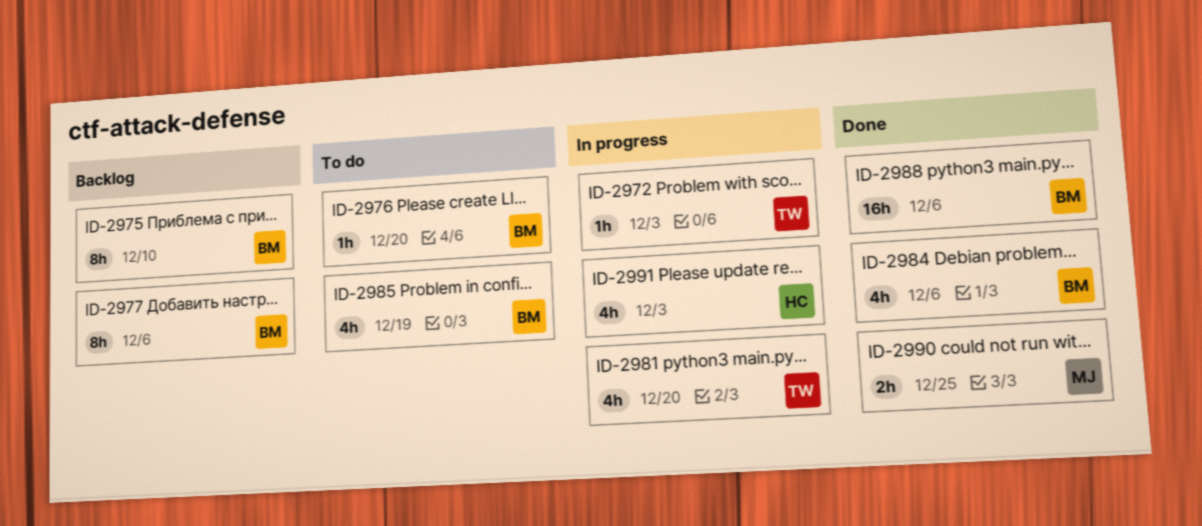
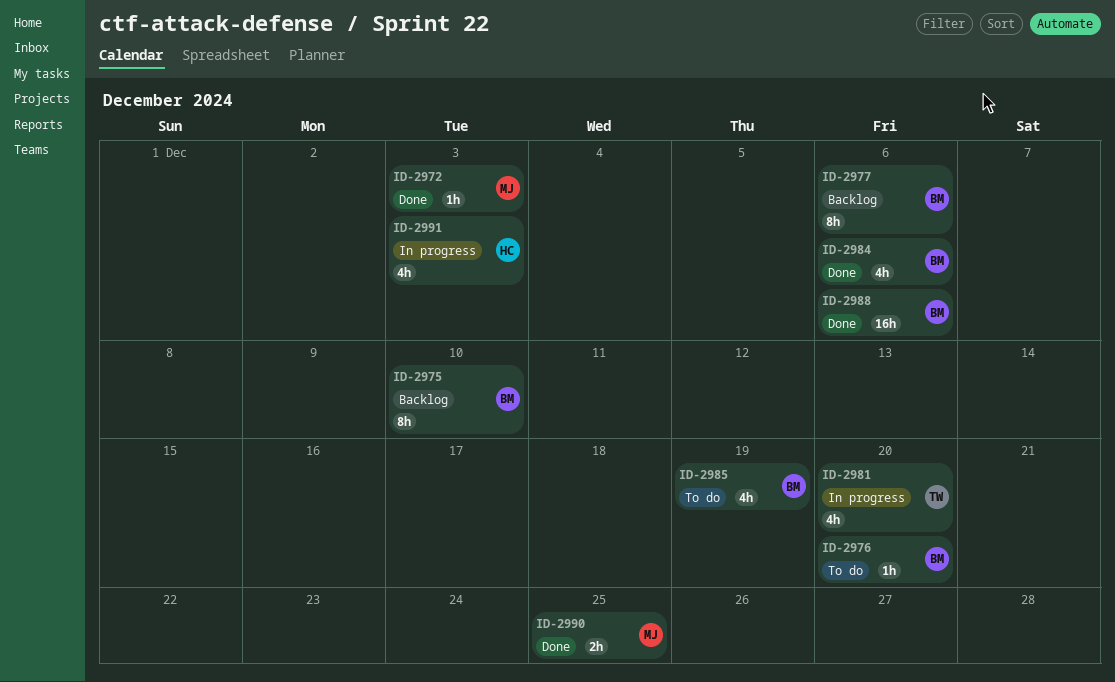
ID-2972, status: In progress -> Done
ID-2972, owner: TW -> MJ

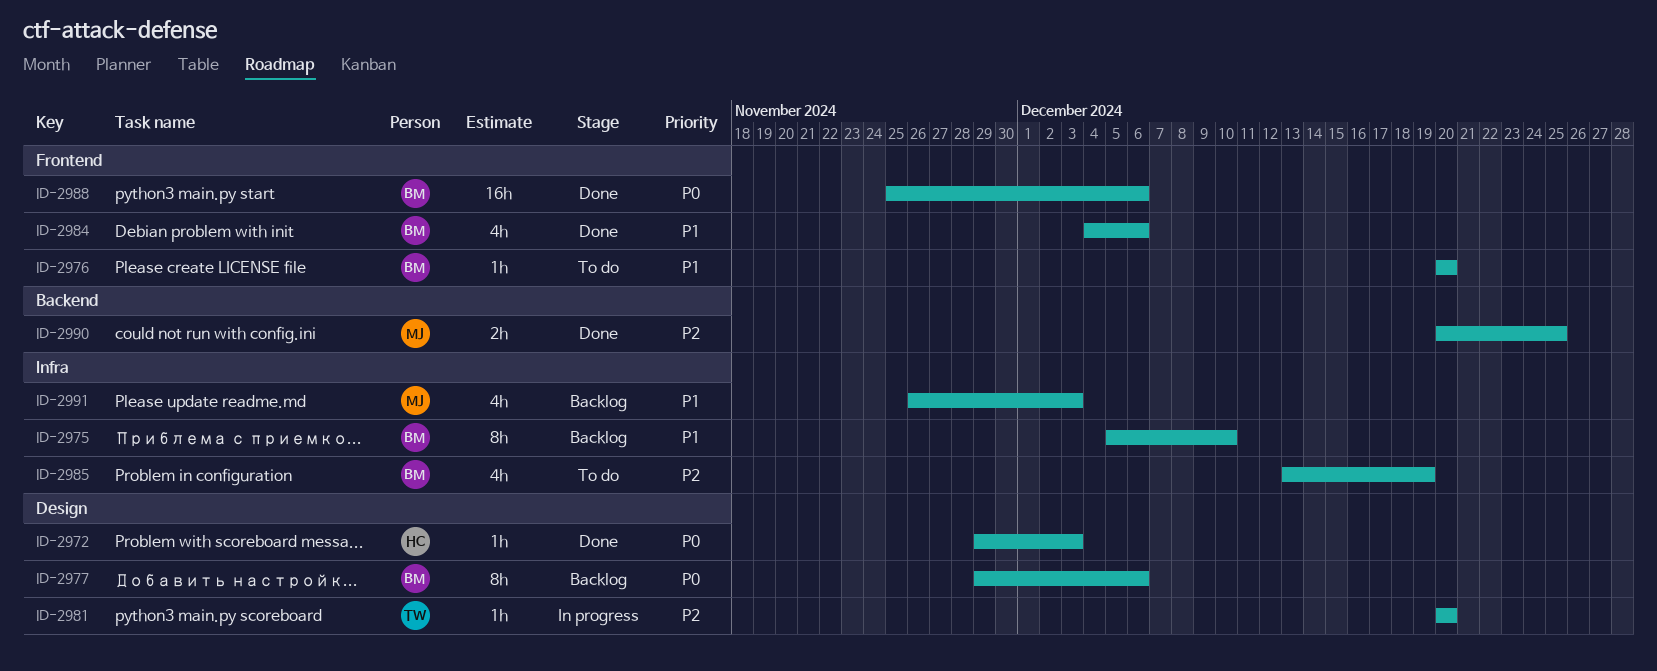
ID-2972, owner: MJ -> HC
ID-2981, estimate: 4h -> 1h
ID-2991, status: In progress -> Backlog
ID-2991, owner: HC -> MJ

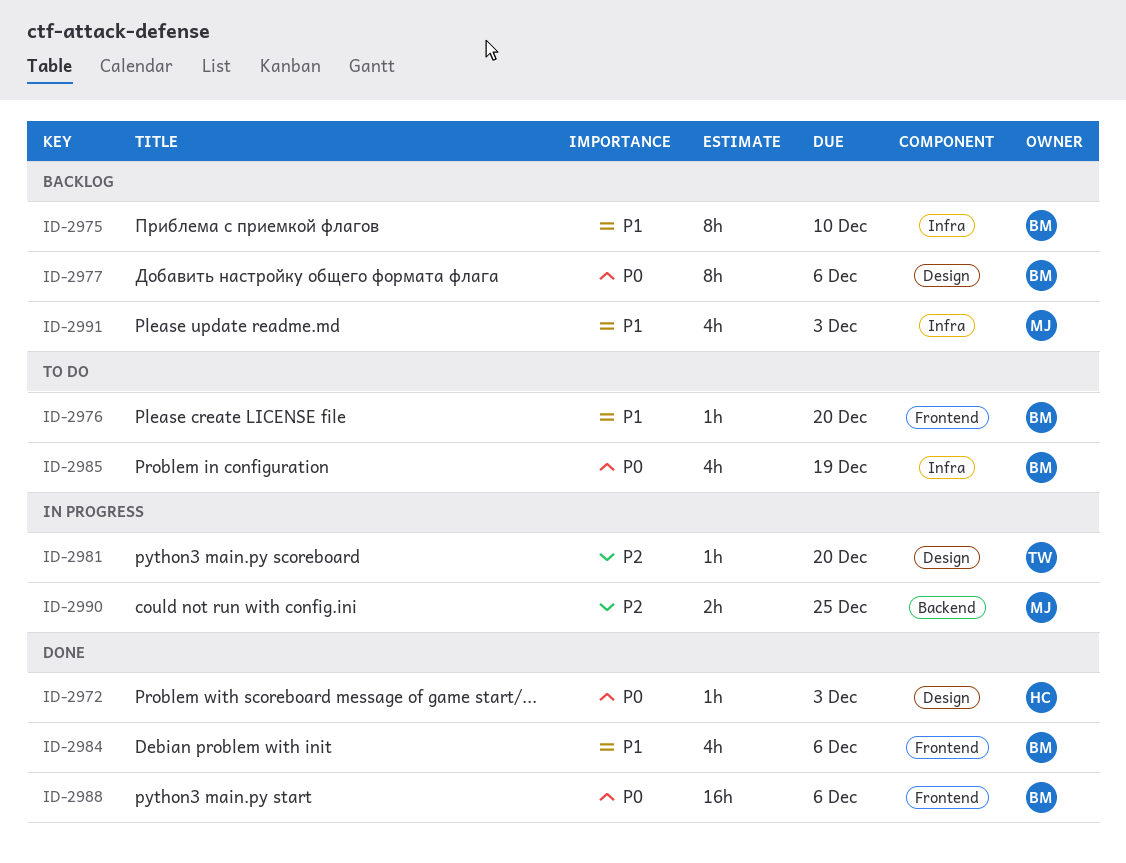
ID-2985, priority: P2 -> P0
ID-2990, status: Done -> In progress

